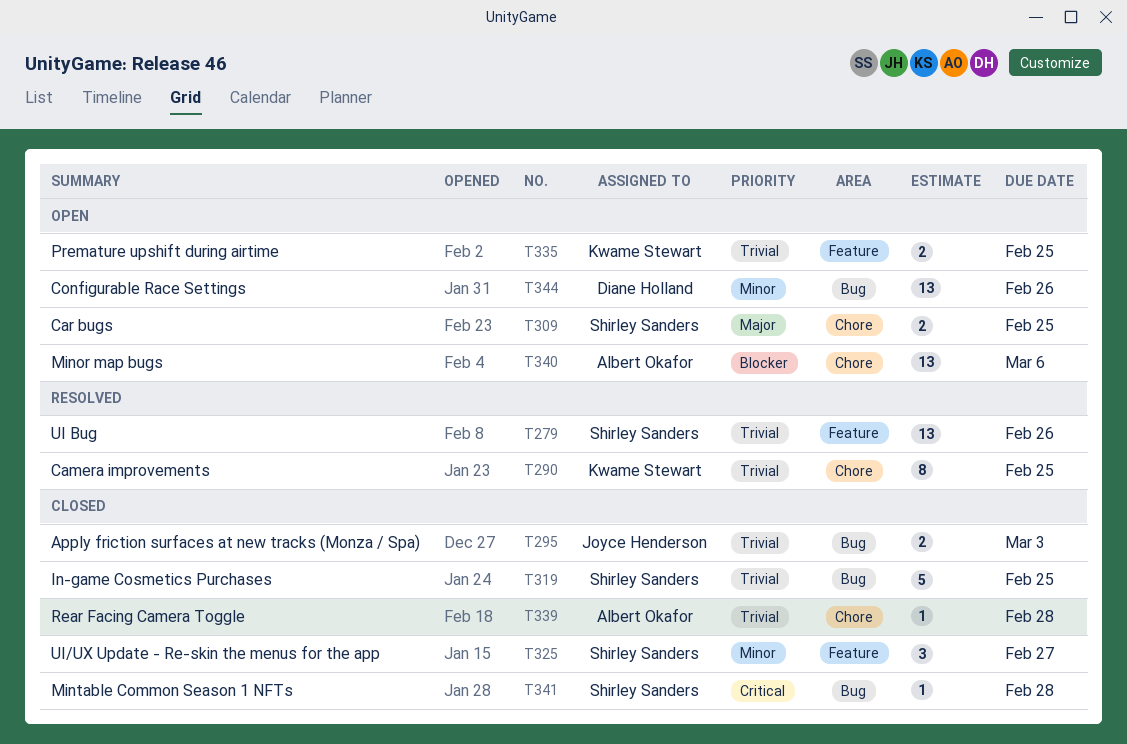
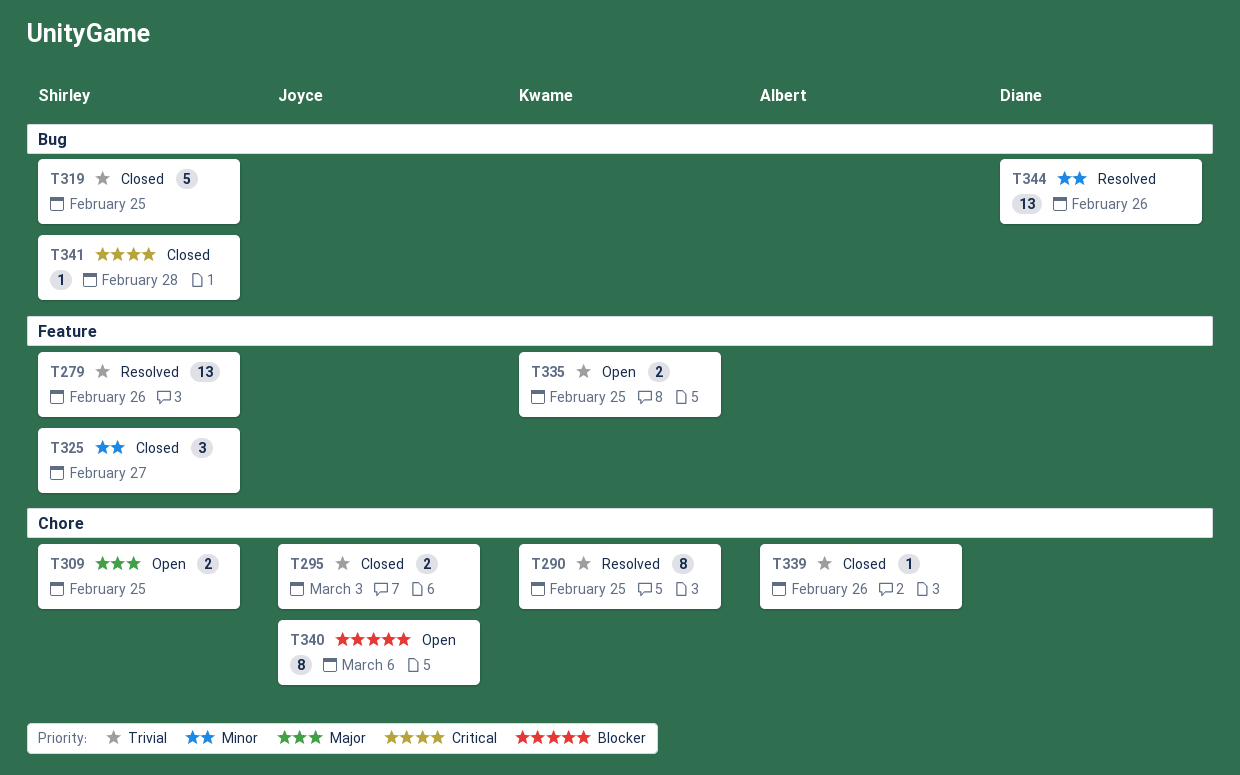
T295, label: Bug -> Chore
T339, due: Feb 28 -> Feb 26
T340, owner: Albert Okafor -> Joyce Henderson
T340, estimate: 13 -> 8
T344, status: Open -> Resolved

